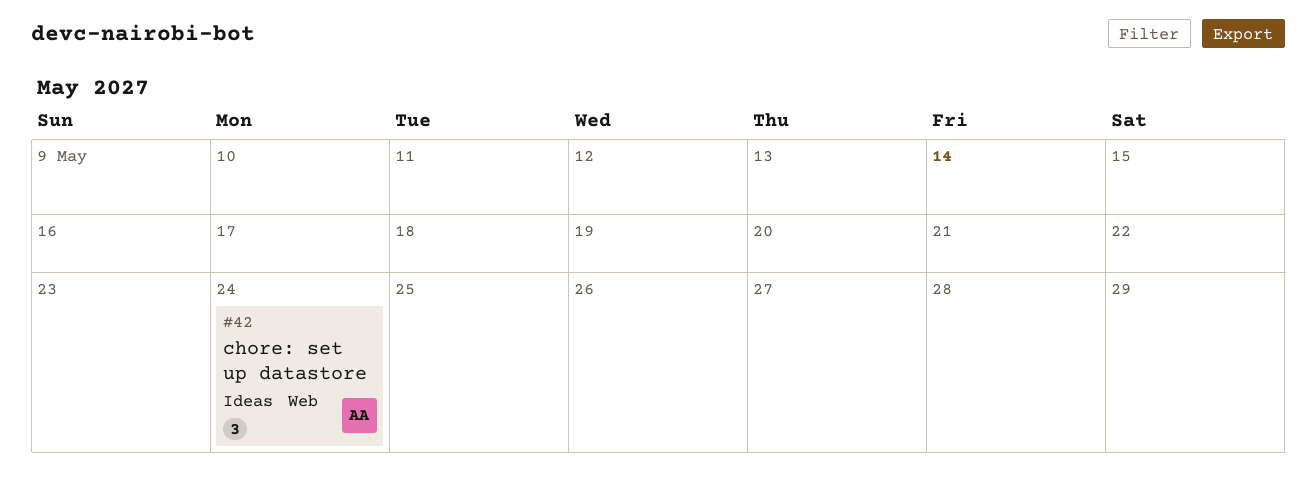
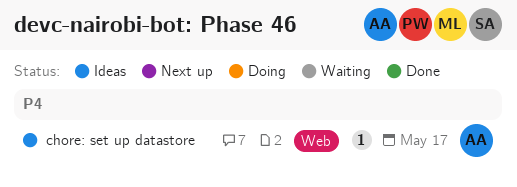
chore: set up datastore, estimate: 3 -> 1
chore: set up datastore, due: May 24 -> May 17

